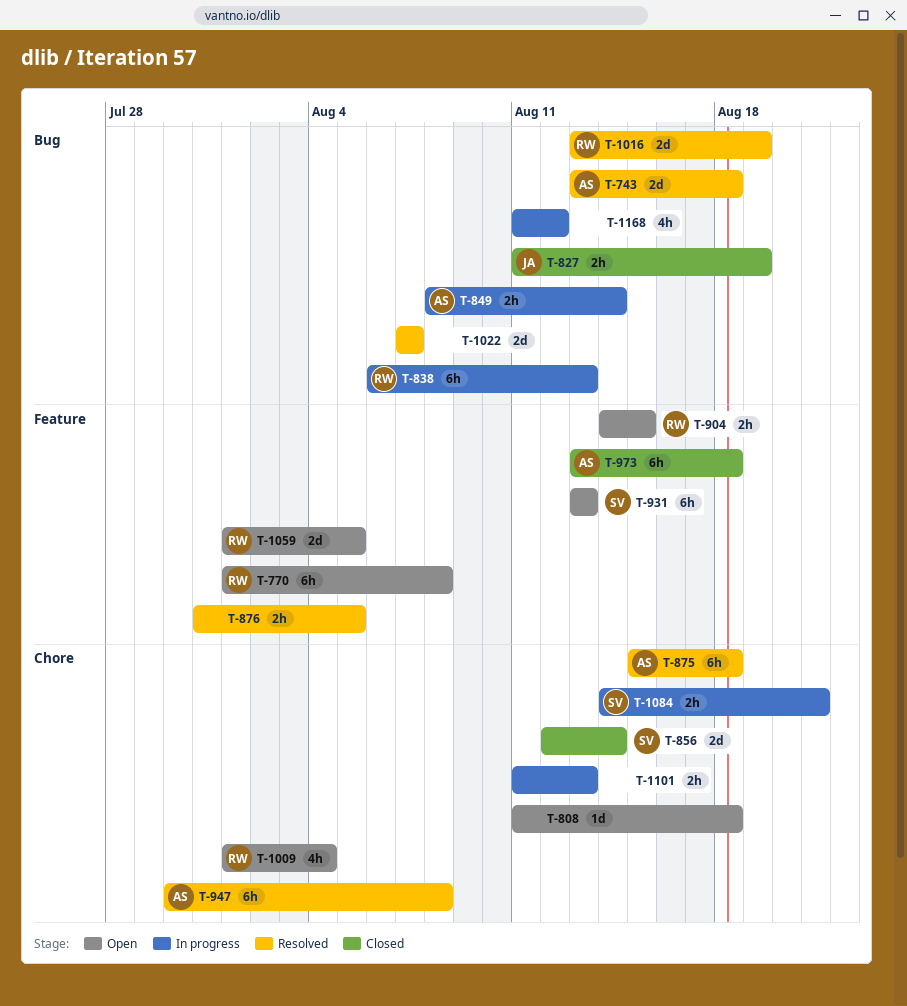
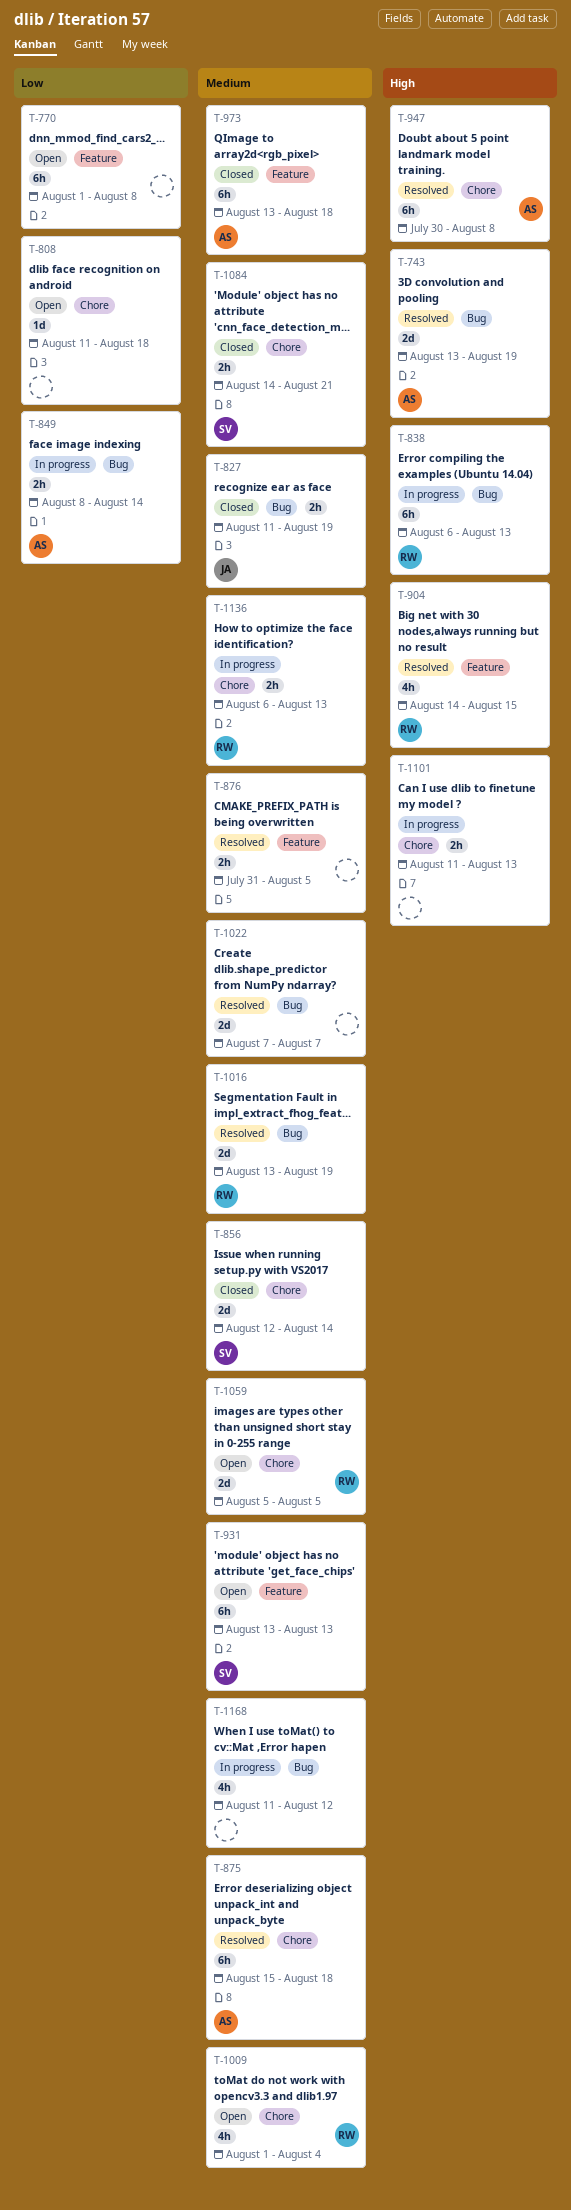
T-743, due: Aug 18 -> Aug 19
T-770, owner: RW -> none
T-904, status: Open -> Resolved
T-904, estimate: 2h -> 4h
T-1059, label: Feature -> Chore
T-1059, start: Aug 1 -> Aug 5
T-1084, status: In progress -> Closed
T-1136: none -> present

